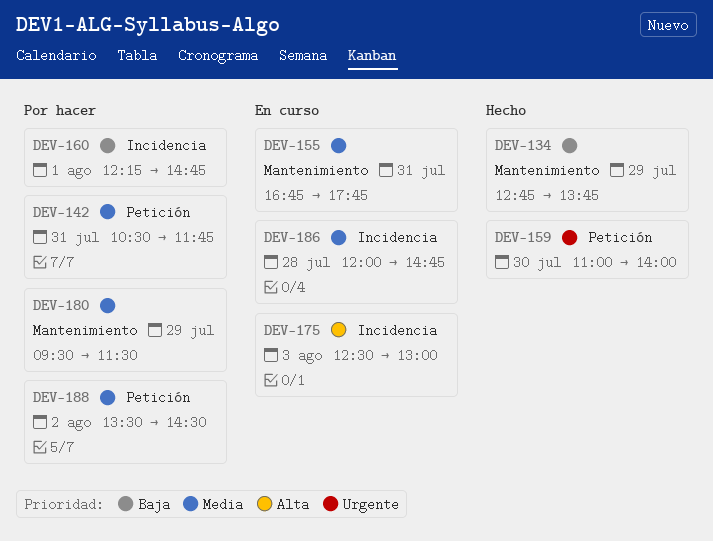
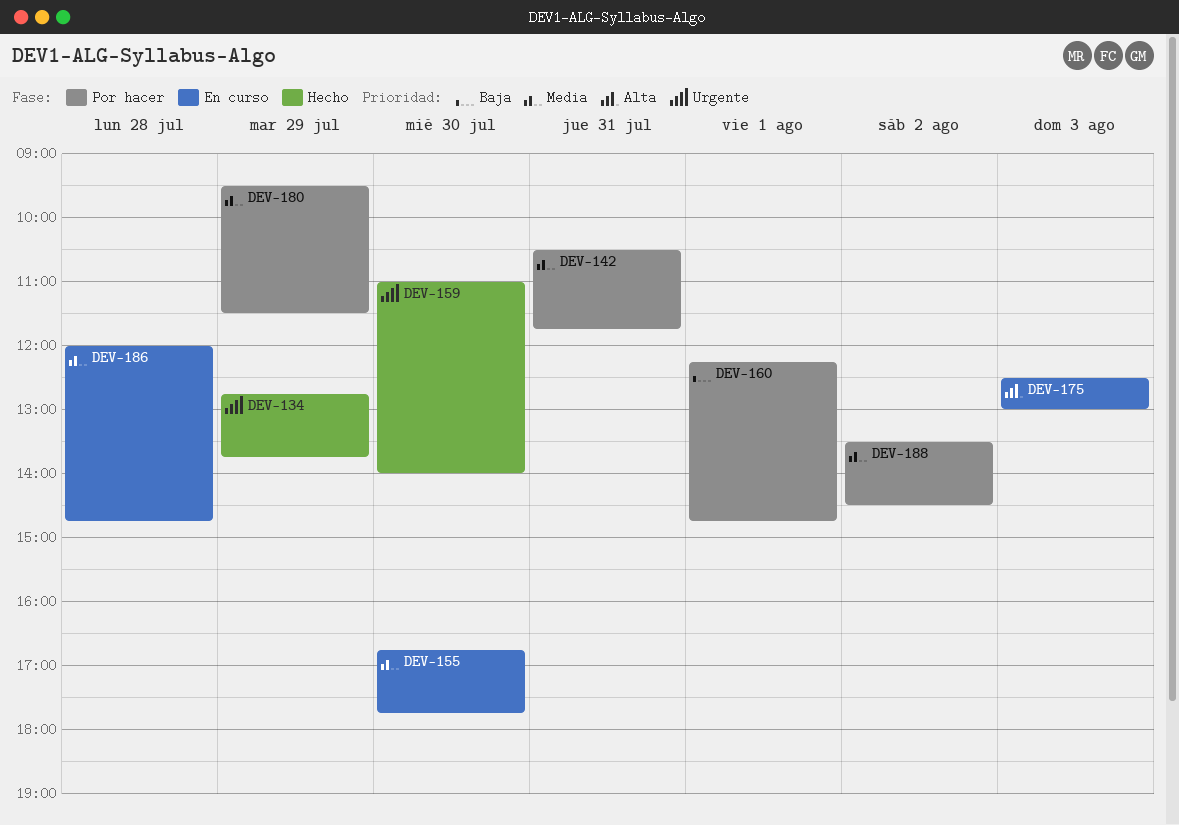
DEV-134, priority: Baja -> Urgente
DEV-155, day: Jul 31 -> Jul 30

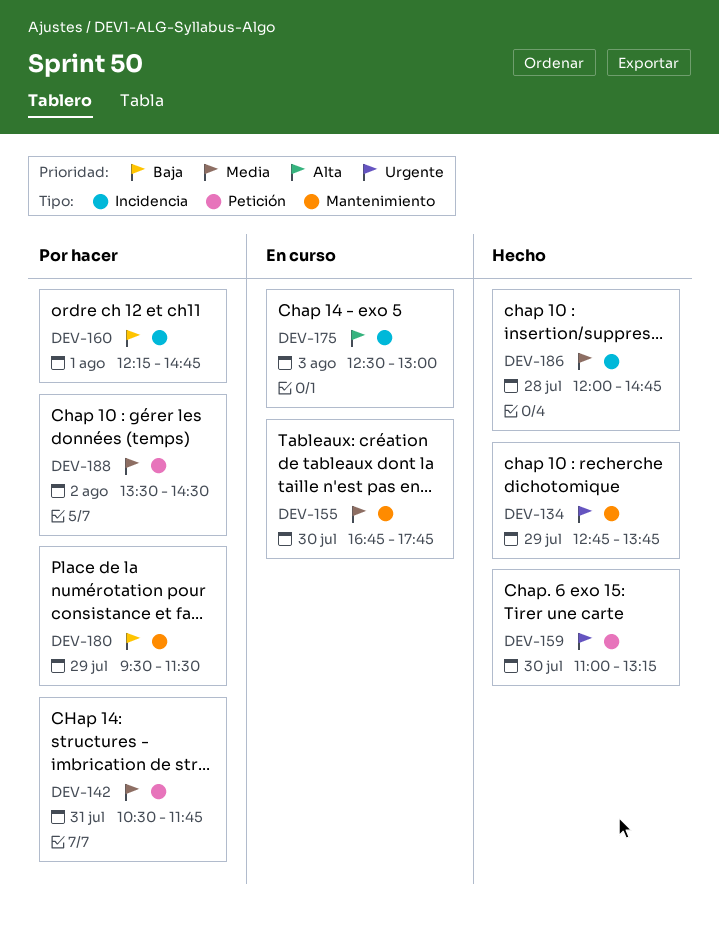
DEV-159, ends: 14:00 -> 13:15
DEV-180, priority: Media -> Baja
DEV-186, status: En curso -> Hecho

